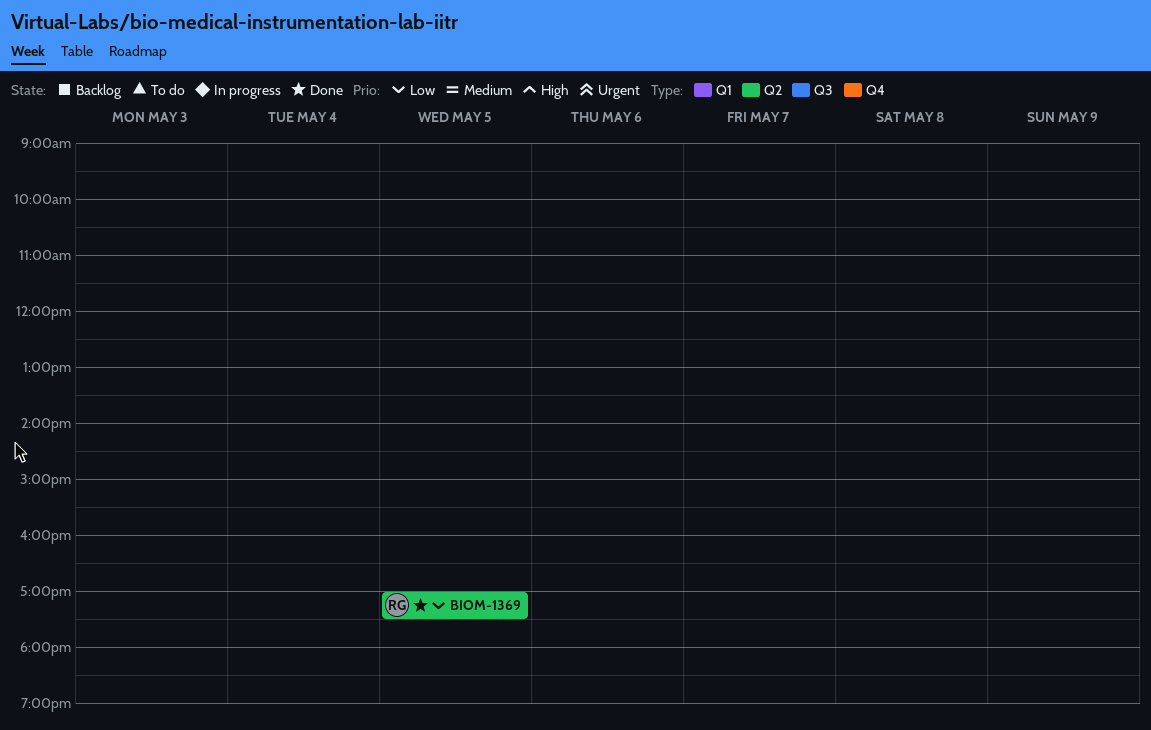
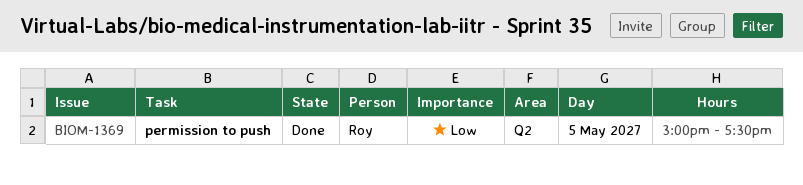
BIOM-1369, begins: 17:00 -> 15:00

